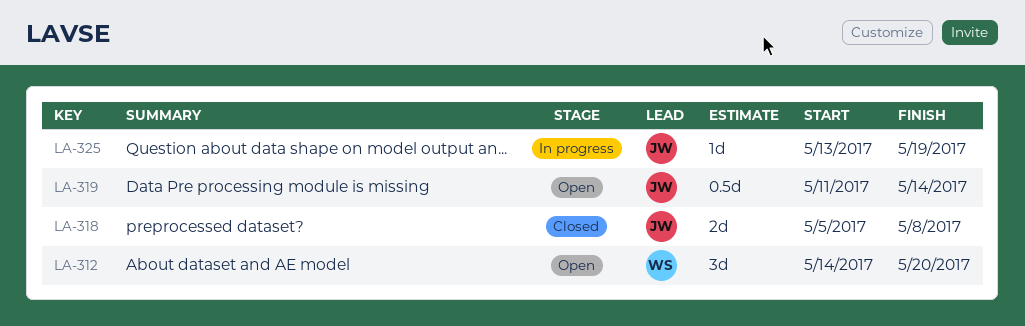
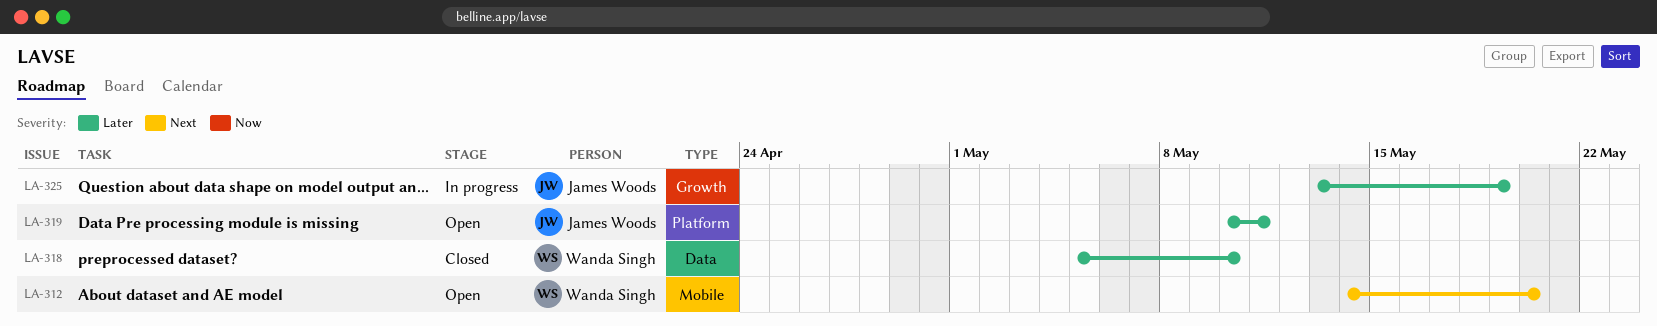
LA-318, owner: James Woods -> Wanda Singh
LA-318, due: May 8 -> May 10
LA-319, start: May 11 -> May 10
LA-319, due: May 14 -> May 11

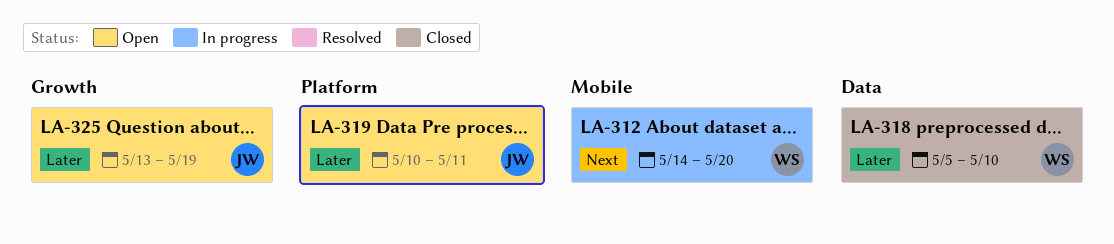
LA-312, status: Open -> In progress
LA-325, status: In progress -> Open

